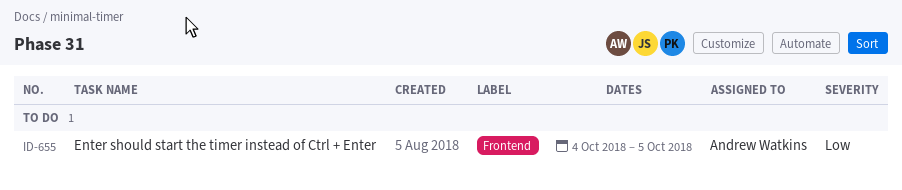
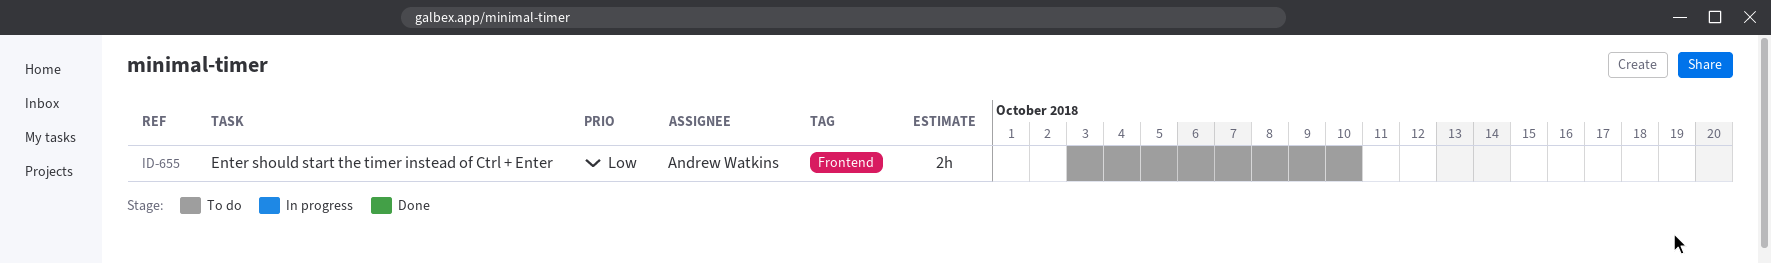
ID-655, start: Oct 4 -> Oct 3
ID-655, due: Oct 5 -> Oct 10

